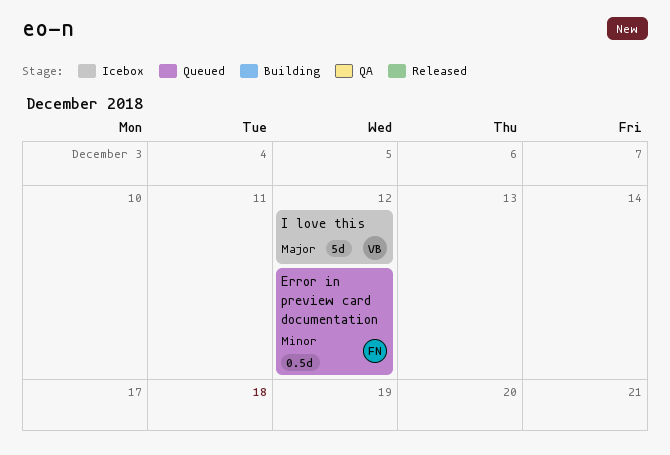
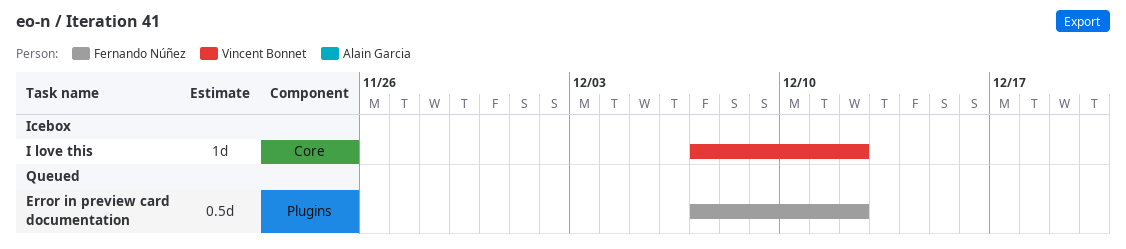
I love this, estimate: 5d -> 1d

